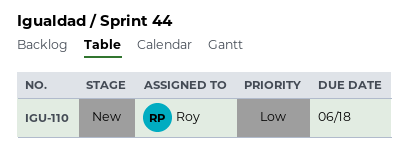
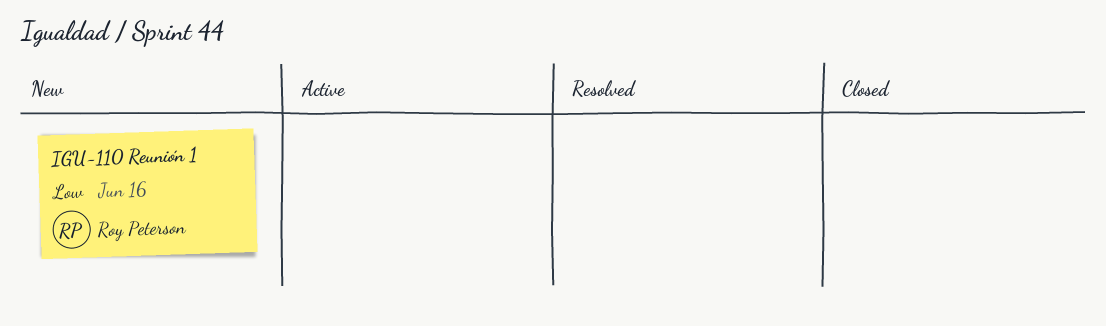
IGU-110, due: Jun 18 -> Jun 16

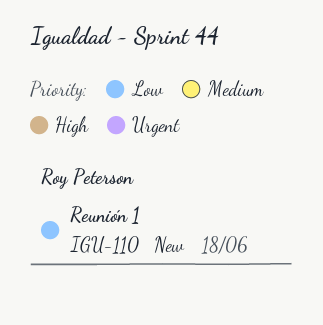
IGU-110, due: Jun 16 -> Jun 18

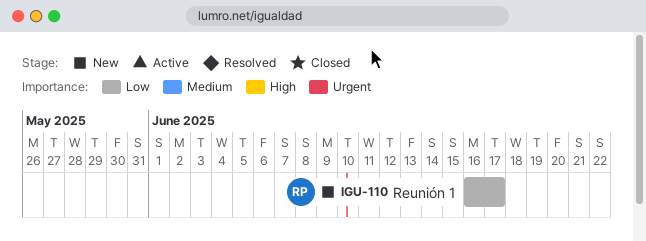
IGU-110, due: Jun 18 -> Jun 17

